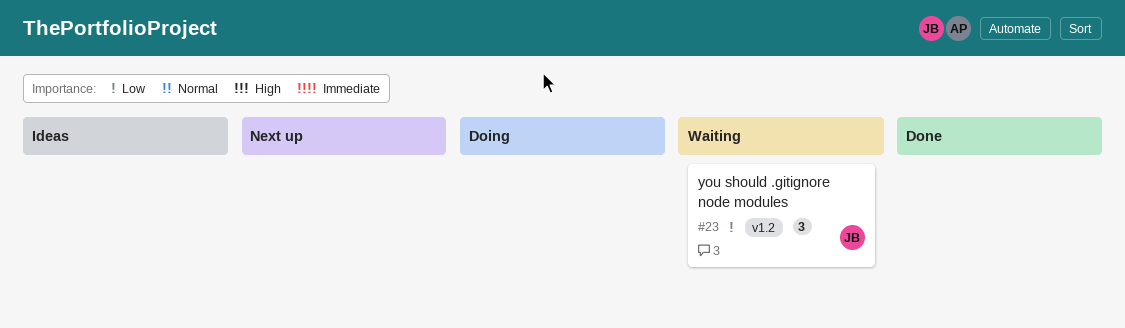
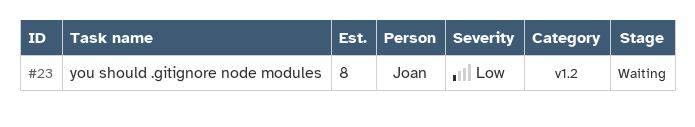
#23, estimate: 3 -> 8

